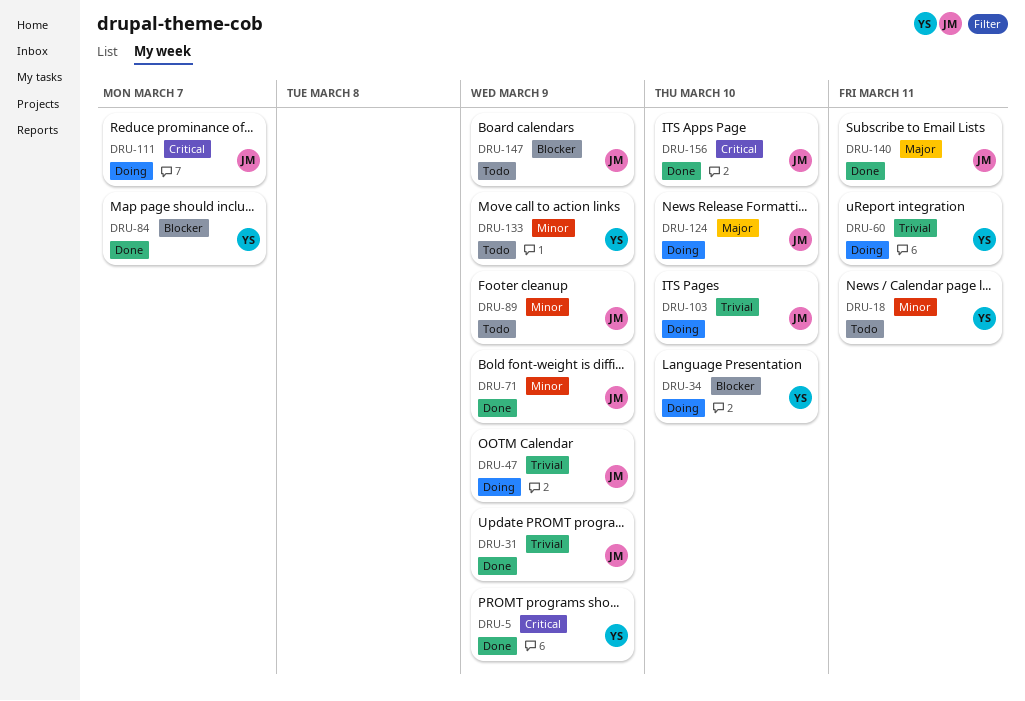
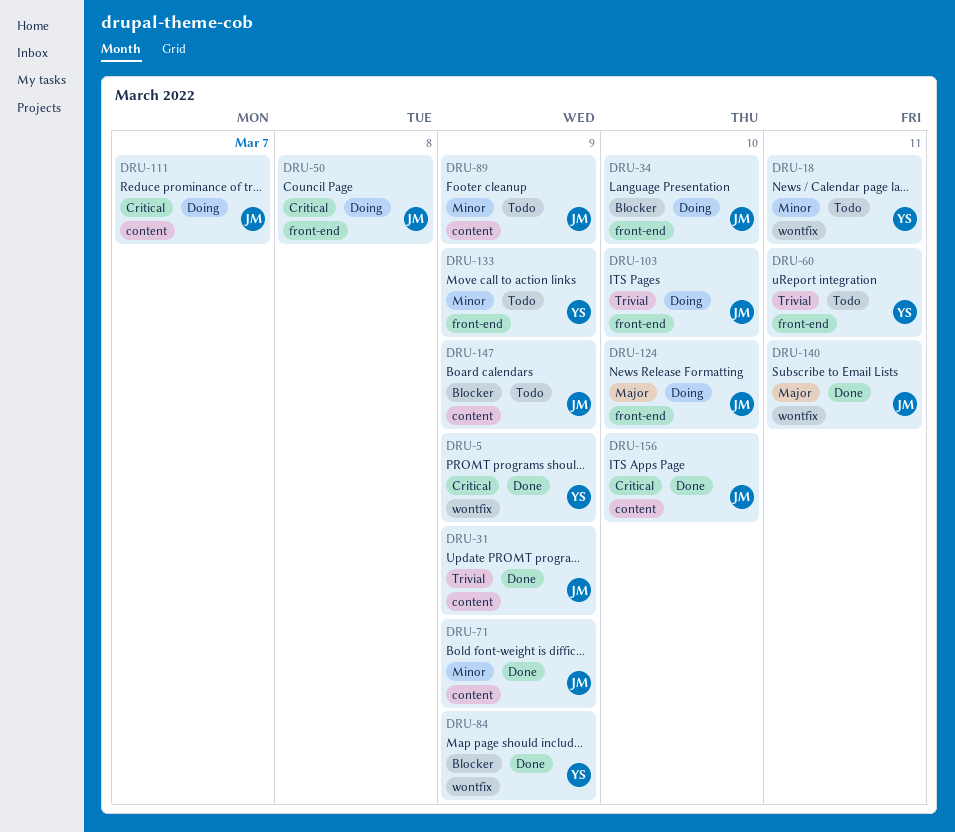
DRU-34, owner: YS -> JM
DRU-47: present -> none
DRU-50: none -> present
DRU-60, status: Doing -> Todo
DRU-84, due: Mar 7 -> Mar 9

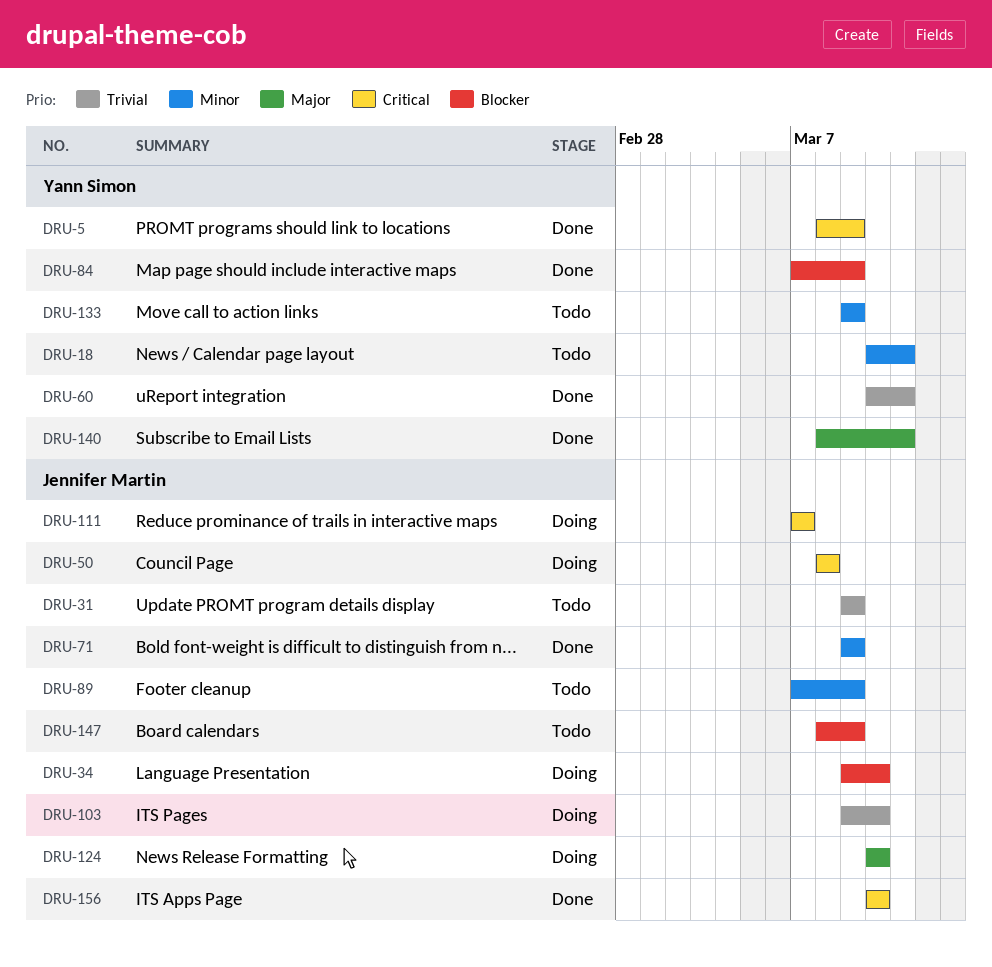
DRU-31, status: Done -> Todo
DRU-60, status: Todo -> Done
DRU-140, owner: Jennifer Martin -> Yann Simon

